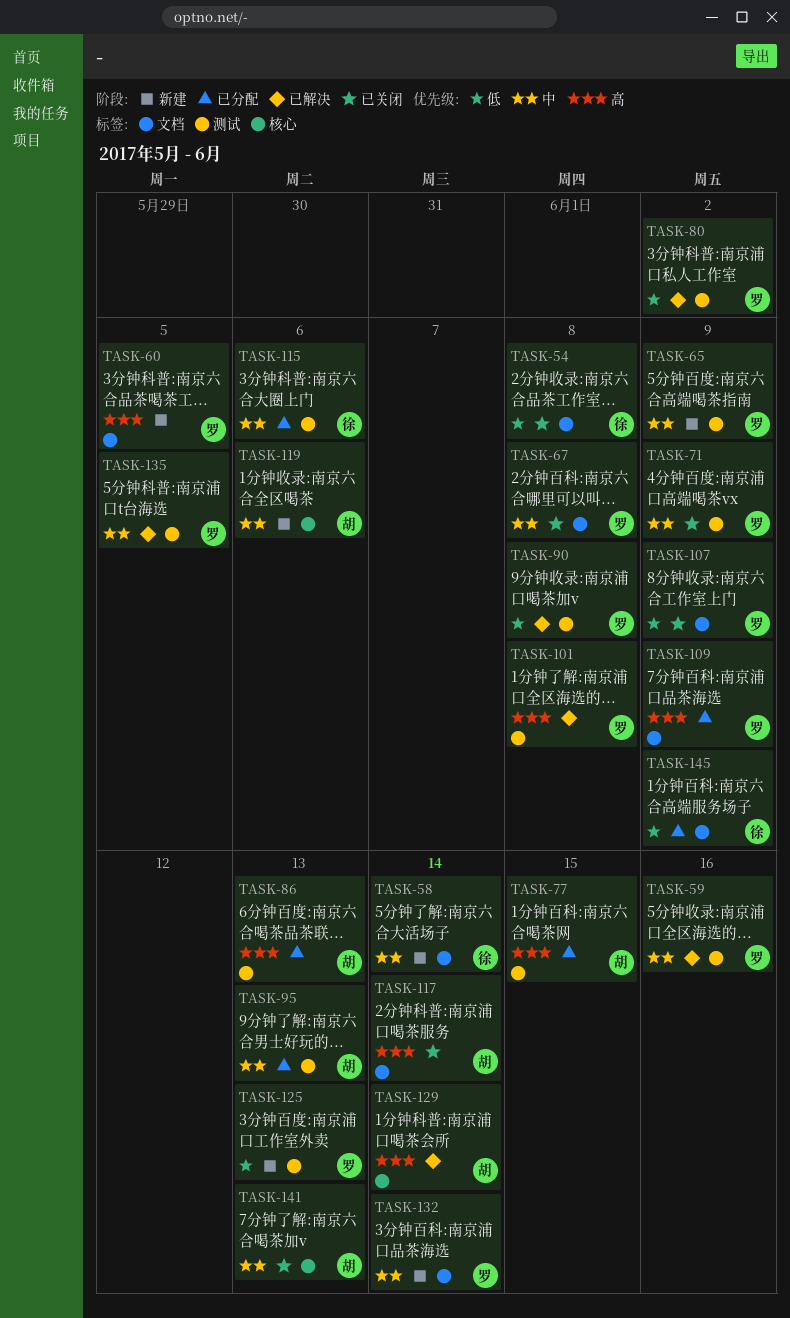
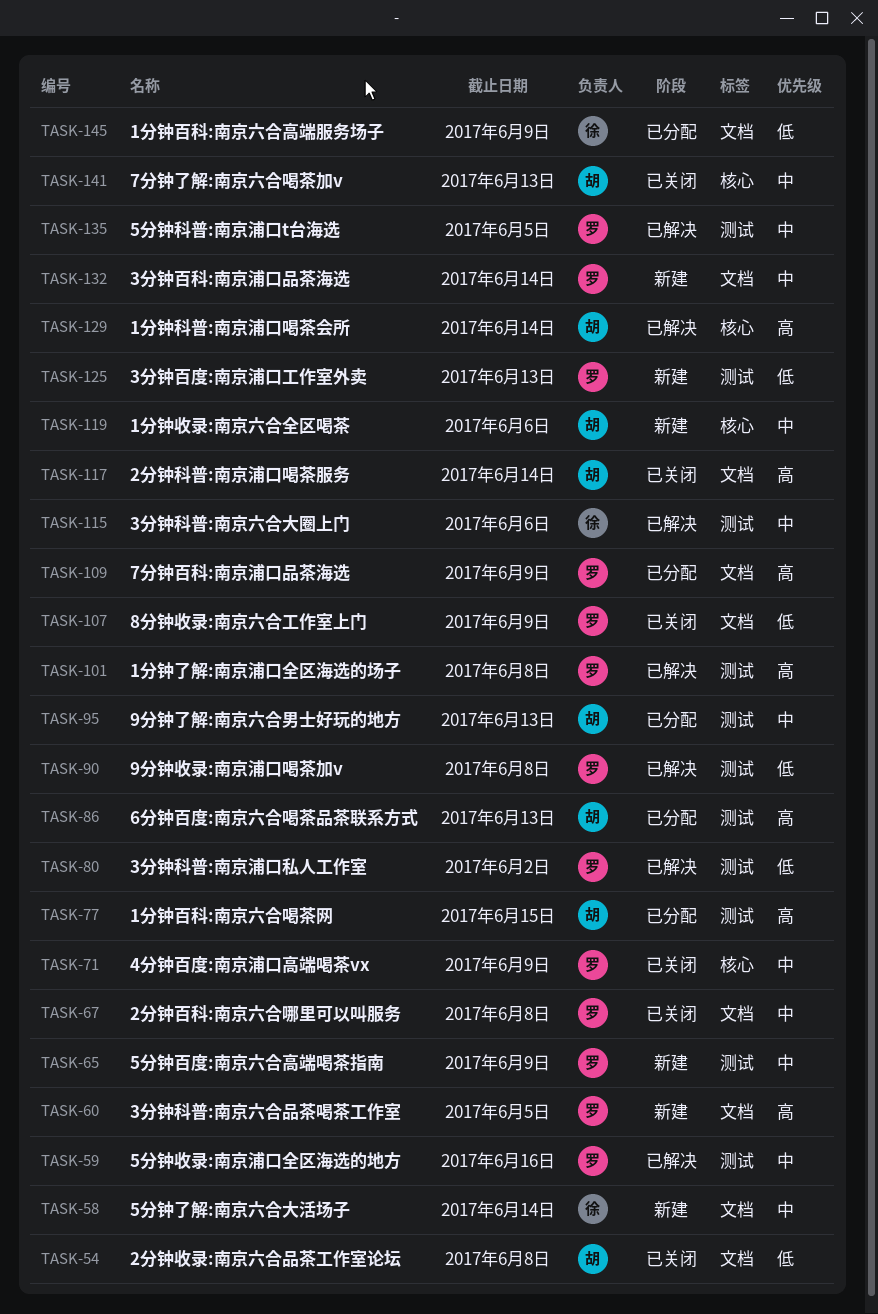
TASK-54, owner: 徐 -> 胡
TASK-71, label: 测试 -> 核心
TASK-115, status: 已分配 -> 已解决

